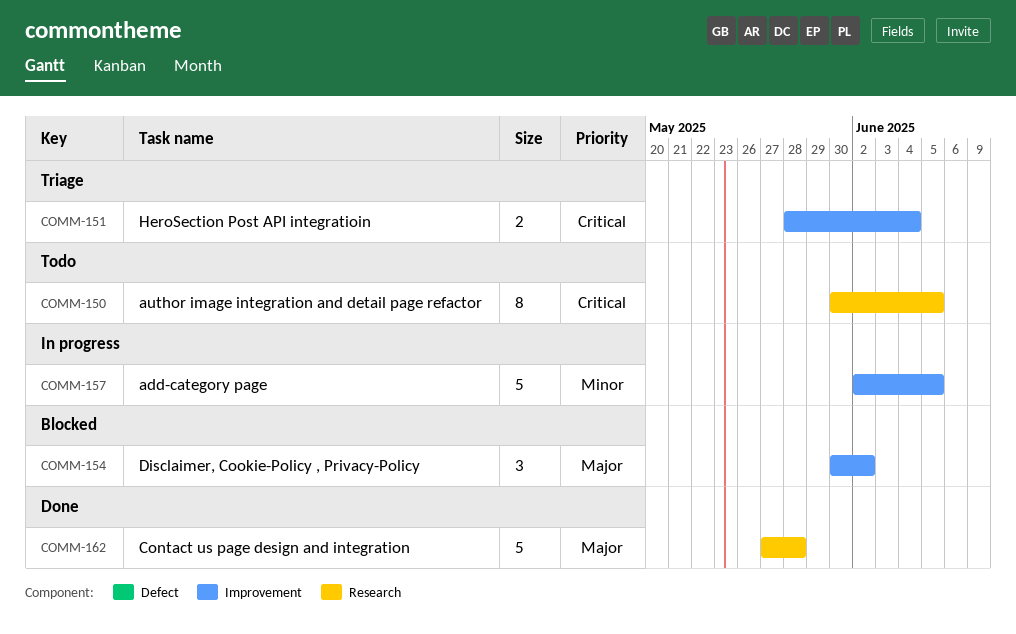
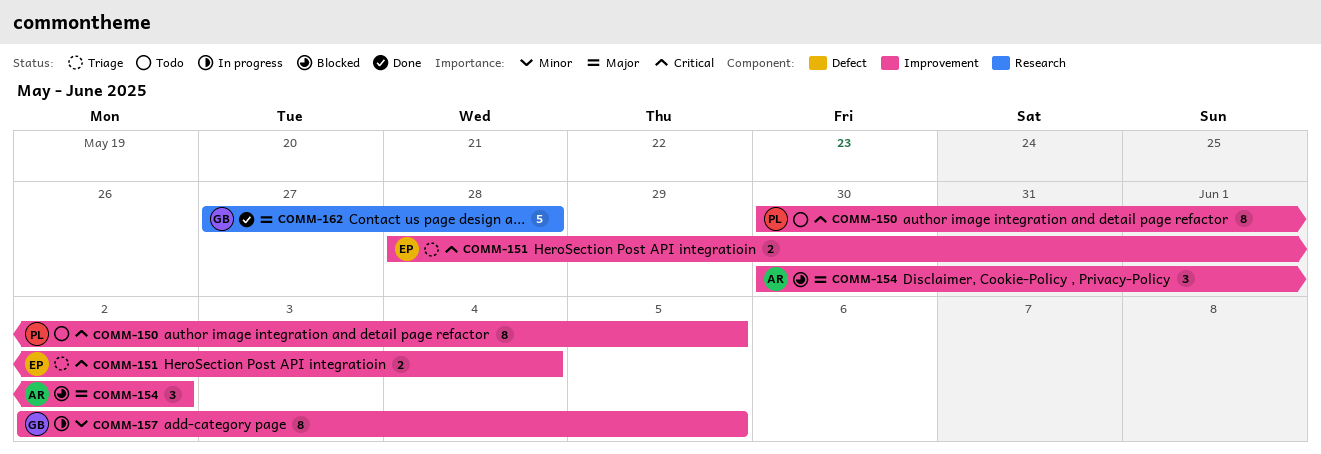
COMM-150, label: Research -> Improvement
COMM-157, estimate: 5 -> 8

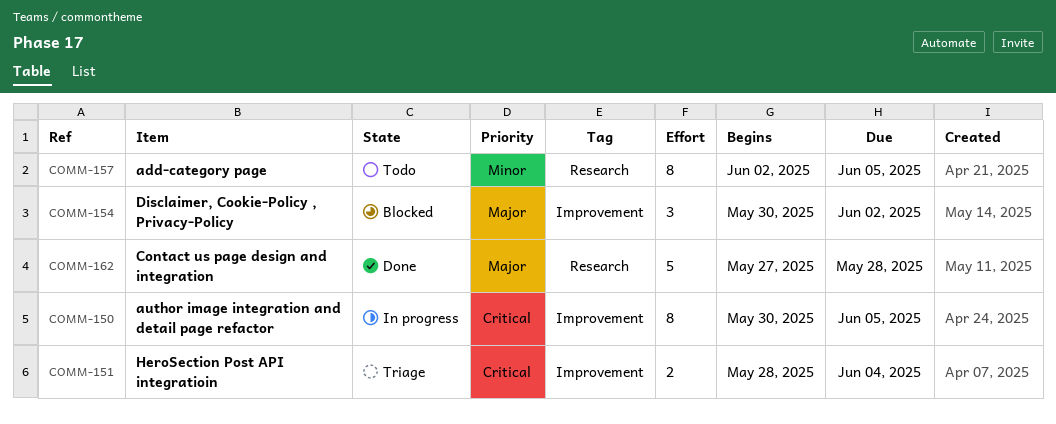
COMM-150, status: Todo -> In progress
COMM-157, status: In progress -> Todo
COMM-157, label: Improvement -> Research

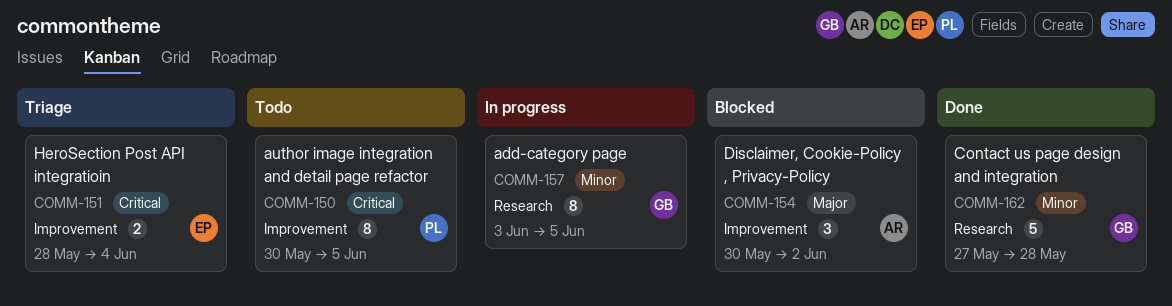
COMM-150, status: In progress -> Todo
COMM-157, status: Todo -> In progress
COMM-157, start: Jun 2 -> Jun 3
COMM-162, priority: Major -> Minor

